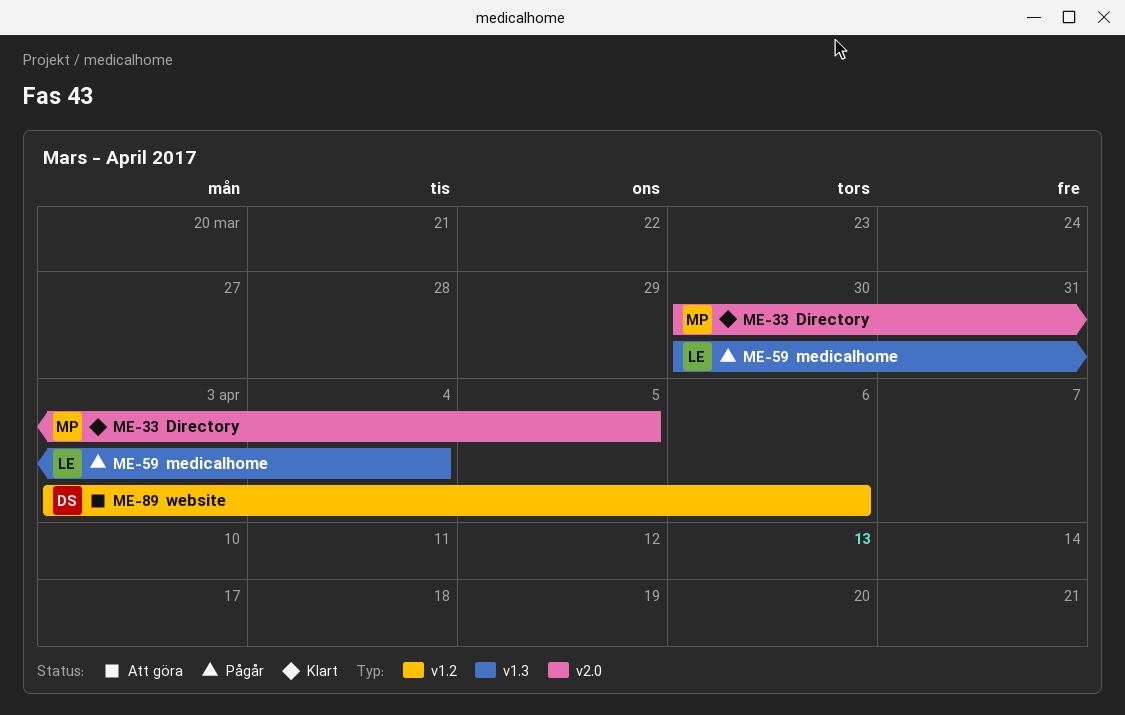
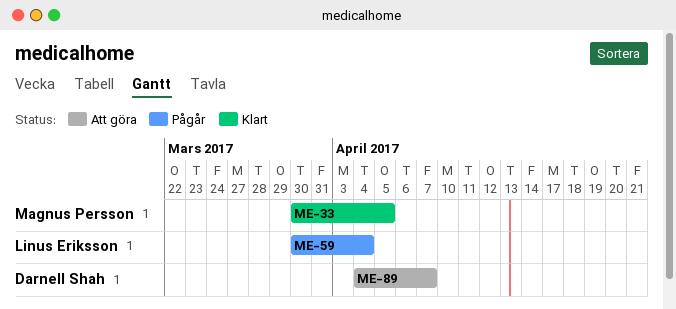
ME-89, start: Apr 3 -> Apr 4
ME-89, due: Apr 6 -> Apr 7

